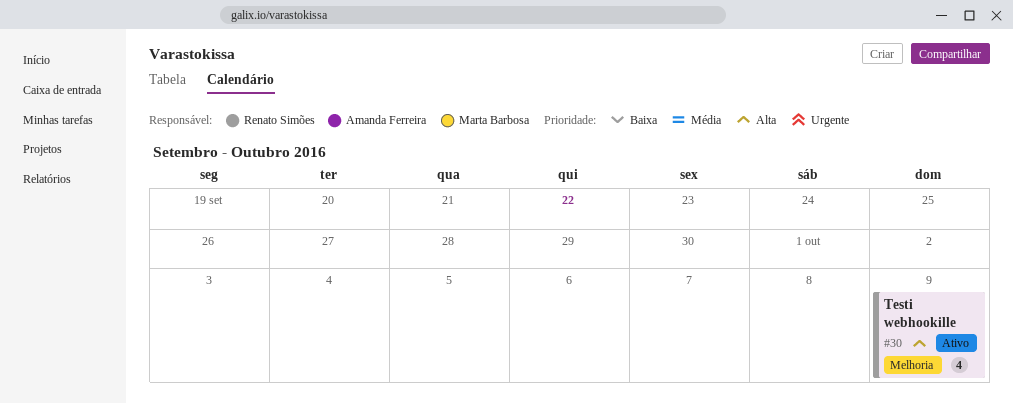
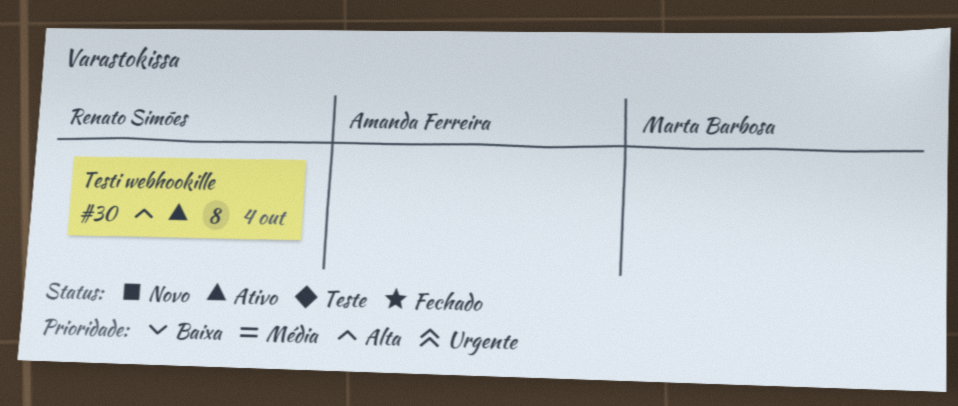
#30, estimate: 4 -> 8
#30, due: Oct 9 -> Oct 4

